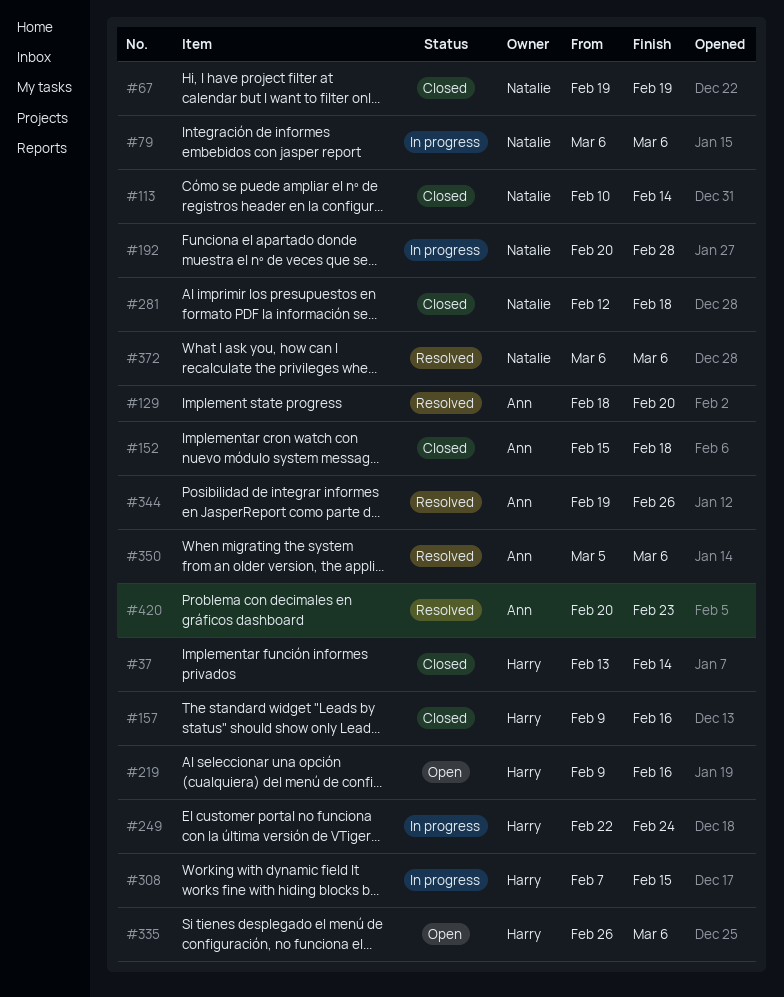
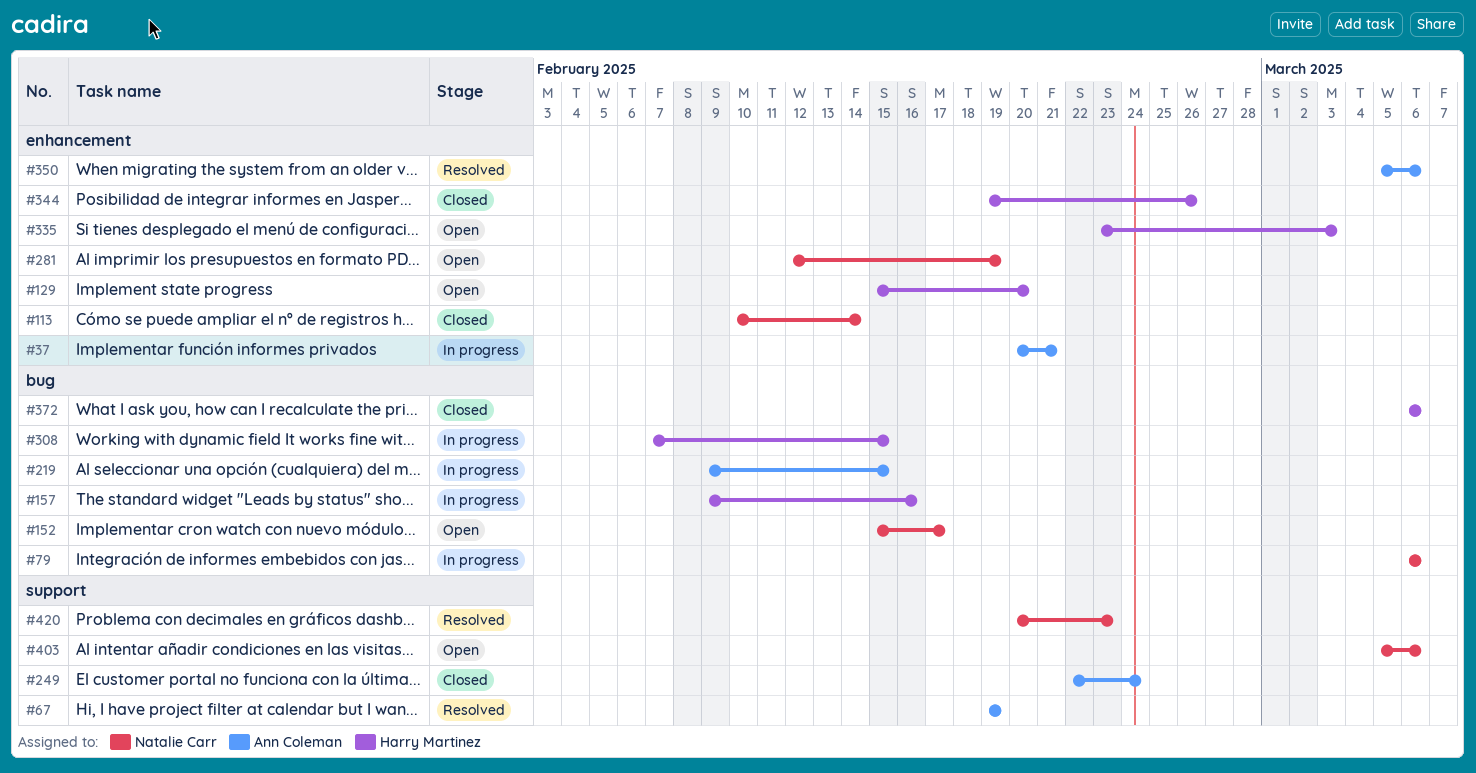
#37, status: Closed -> In progress
#37, owner: Harry Martinez -> Ann Coleman
#37, start: Feb 13 -> Feb 20
#37, due: Feb 14 -> Feb 21
#67, status: Closed -> Resolved
#67, owner: Natalie Carr -> Ann Coleman
#129, status: Resolved -> Open
#129, owner: Ann Coleman -> Harry Martinez
#129, start: Feb 18 -> Feb 15
#152, status: Closed -> Open
#152, owner: Ann Coleman -> Natalie Carr
#152, due: Feb 18 -> Feb 17
#157, status: Closed -> In progress
#192: present -> none
#219, status: Open -> In progress
#219, owner: Harry Martinez -> Ann Coleman
#219, due: Feb 16 -> Feb 15
#249, status: In progress -> Closed
#249, owner: Harry Martinez -> Ann Coleman
#281, status: Closed -> Open
#281, due: Feb 18 -> Feb 19
#335, start: Feb 26 -> Feb 23
#335, due: Mar 6 -> Mar 3
#344, status: Resolved -> Closed
#344, owner: Ann Coleman -> Harry Martinez
#372, status: Resolved -> Closed
#372, owner: Natalie Carr -> Harry Martinez
#403: none -> present
#420, owner: Ann Coleman -> Natalie Carr

